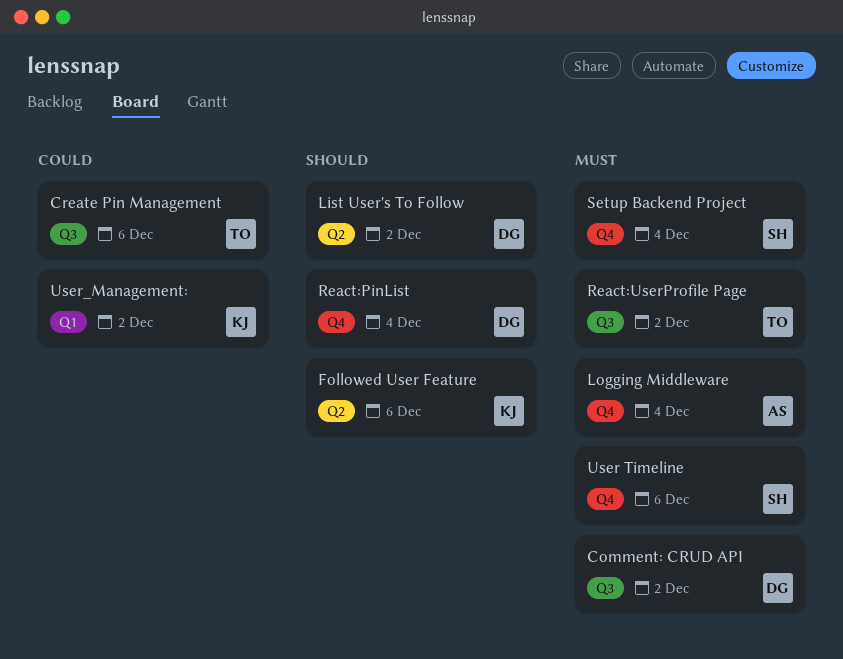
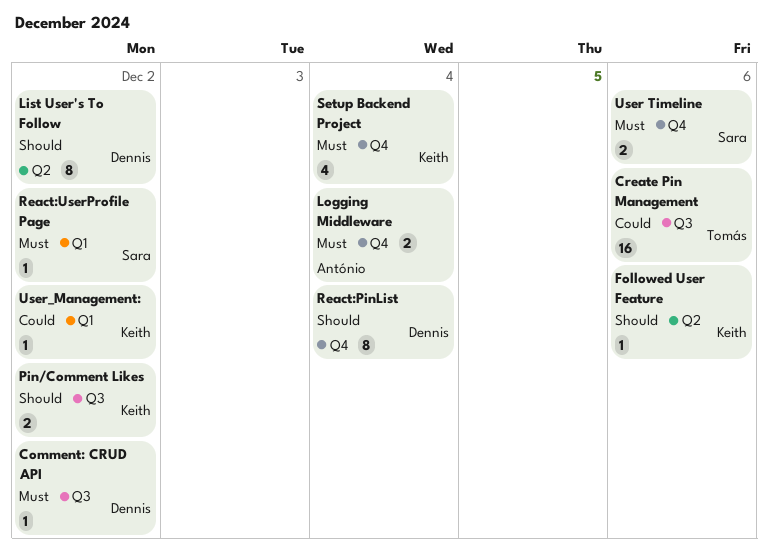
Pin/Comment Likes: none -> present
React:UserProfile Page, owner: Tomás -> Sara
React:UserProfile Page, label: Q3 -> Q1
Setup Backend Project, owner: Sara -> Keith

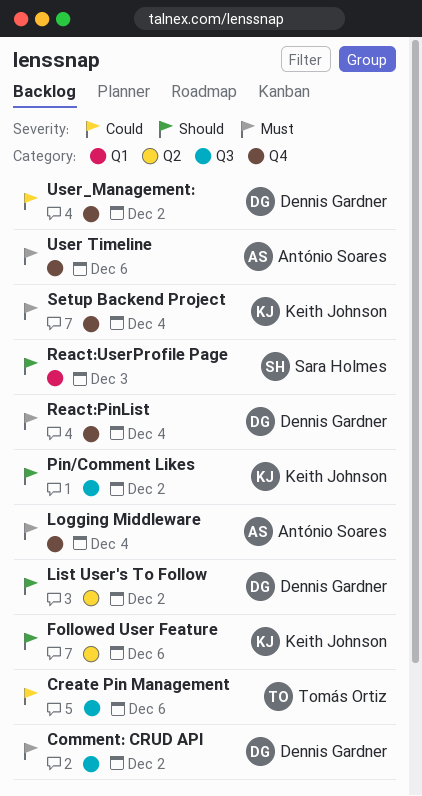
React:PinList, priority: Should -> Must
React:UserProfile Page, priority: Must -> Should
React:UserProfile Page, due: Dec 2 -> Dec 3
User Timeline, owner: Sara Holmes -> António Soares
User_Management:, owner: Keith Johnson -> Dennis Gardner
User_Management:, label: Q1 -> Q4

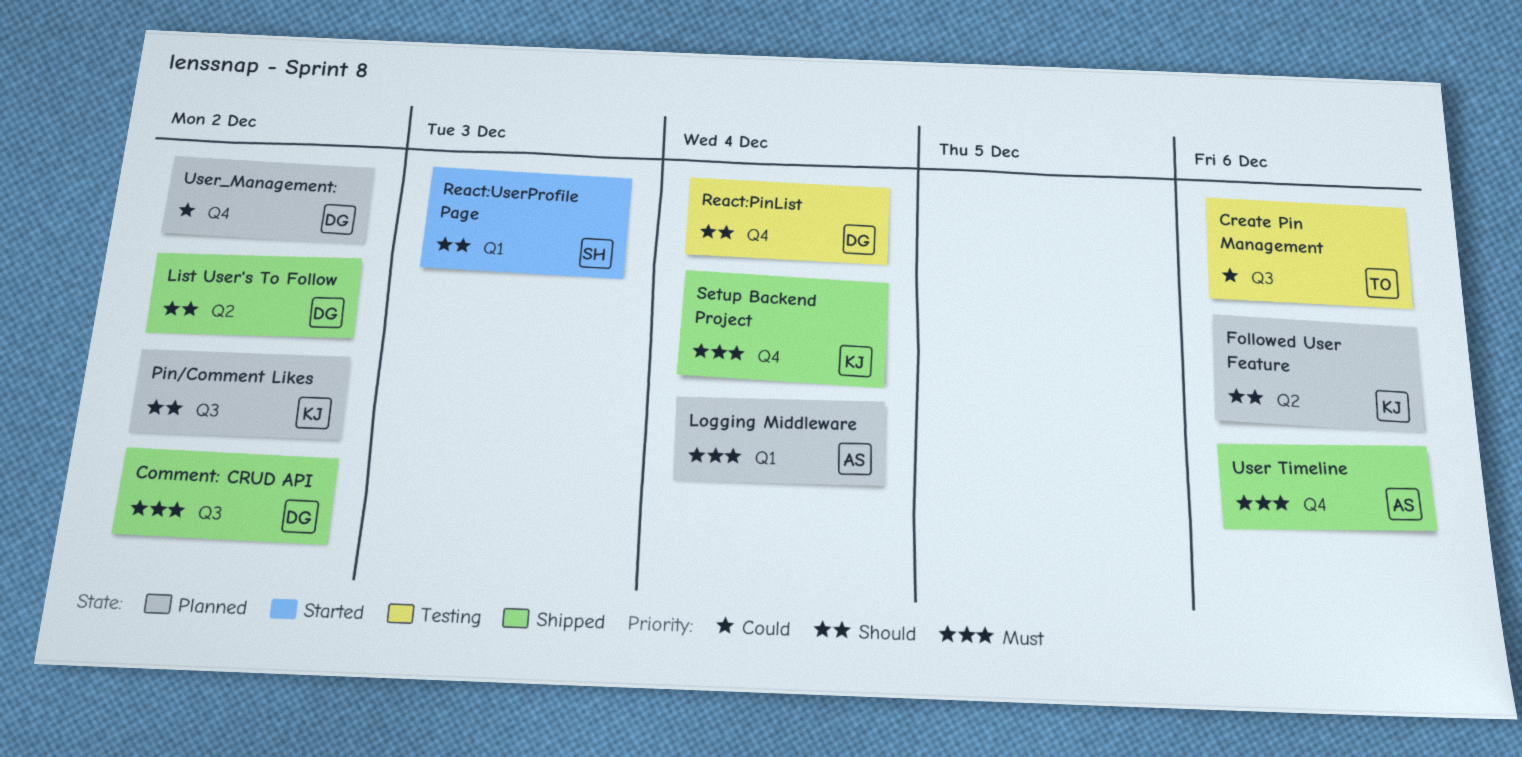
Logging Middleware, label: Q4 -> Q1
React:PinList, priority: Must -> Should

